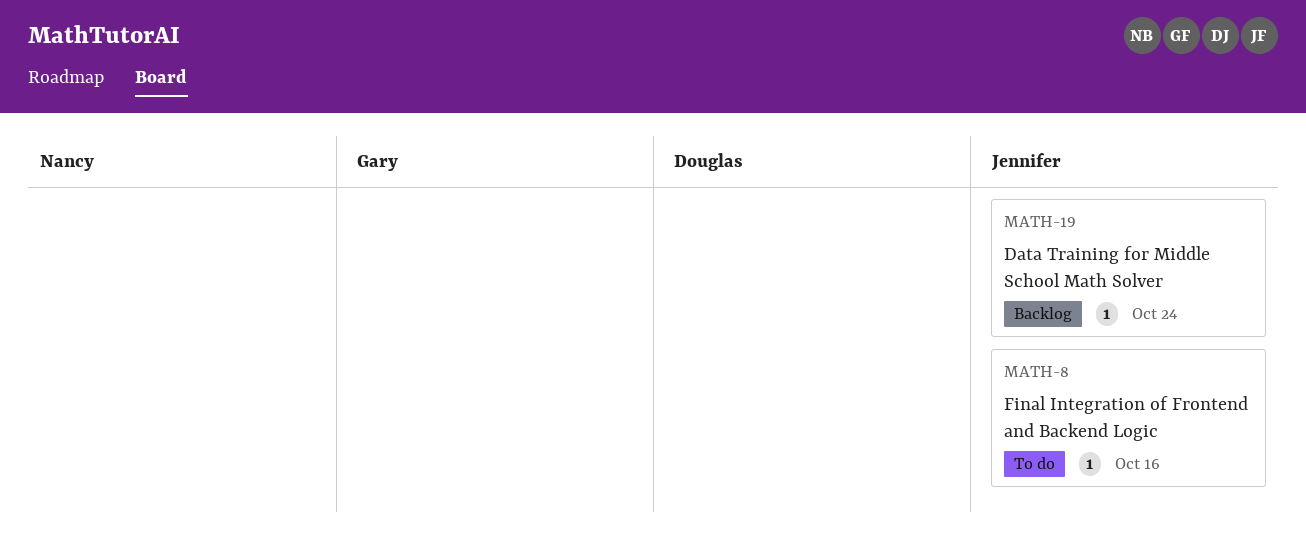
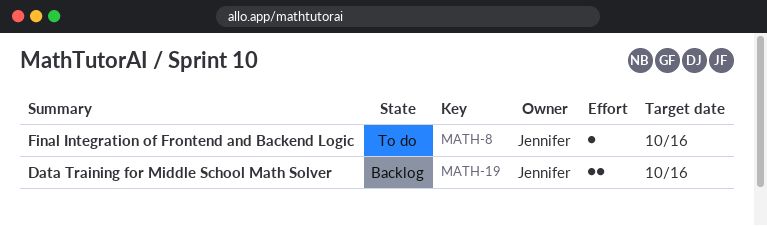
MATH-19, estimate: 1 -> 2
MATH-19, due: Oct 24 -> Oct 16

